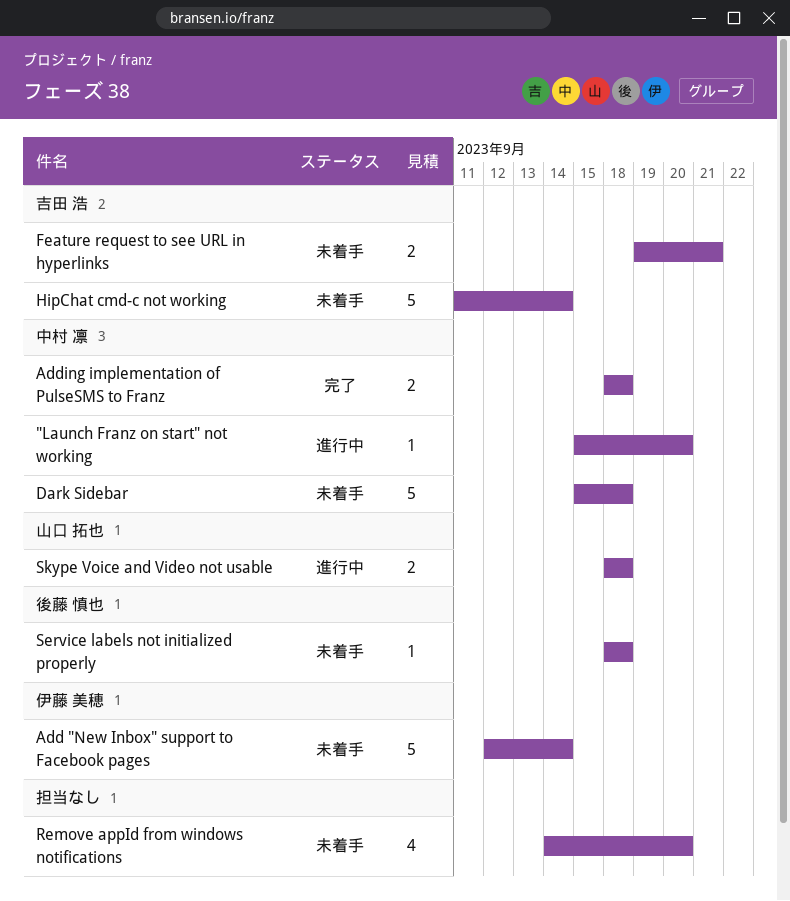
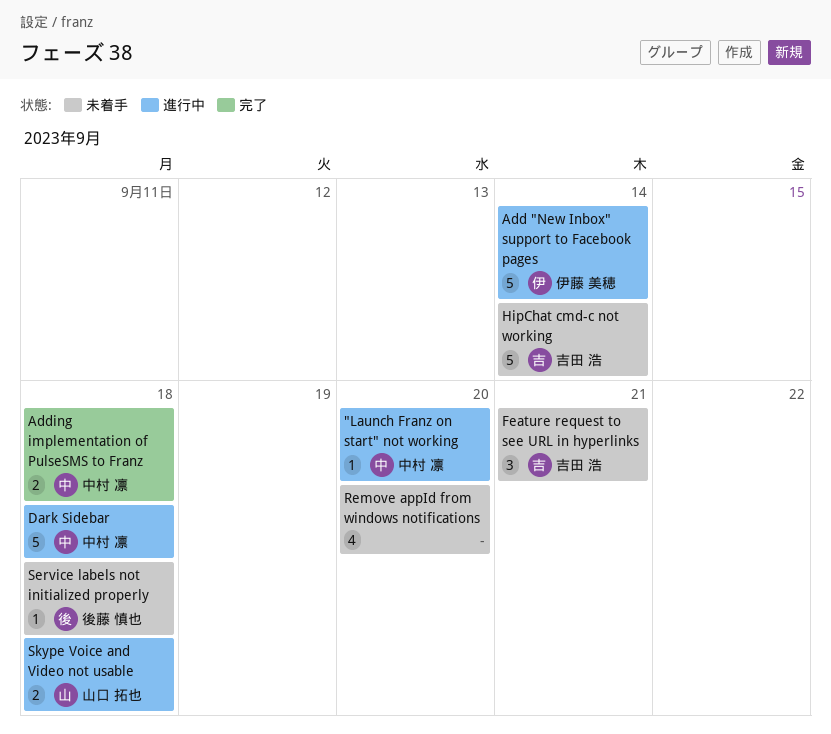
Add "New Inbox" support to Facebook pages, status: 未着手 -> 進行中
Dark Sidebar, status: 未着手 -> 進行中
Feature request to see URL in hyperlinks, estimate: 2 -> 3

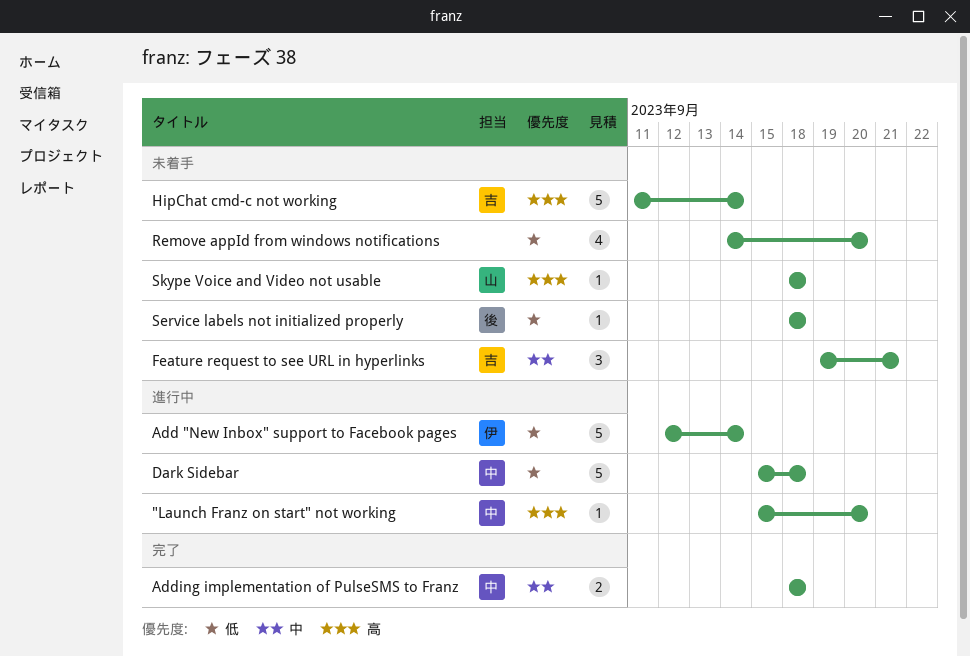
Skype Voice and Video not usable, status: 進行中 -> 未着手
Skype Voice and Video not usable, estimate: 2 -> 1

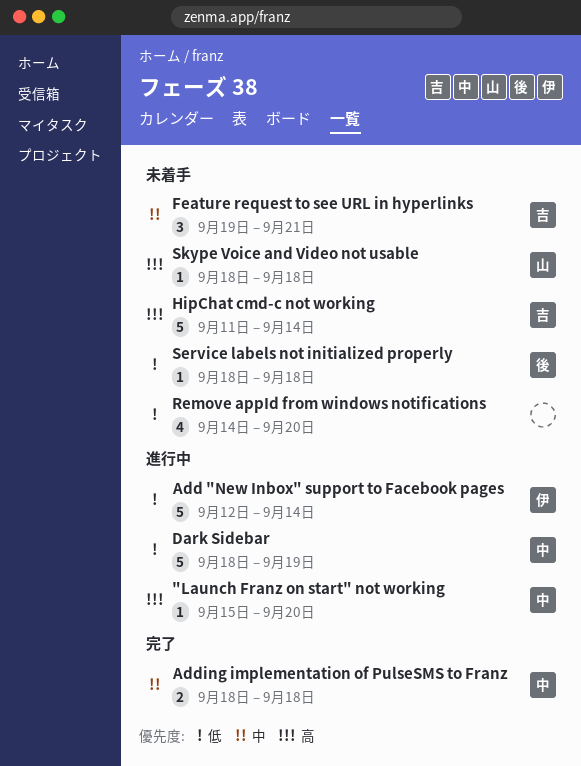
Dark Sidebar, start: Sep 15 -> Sep 18
Dark Sidebar, due: Sep 18 -> Sep 19

